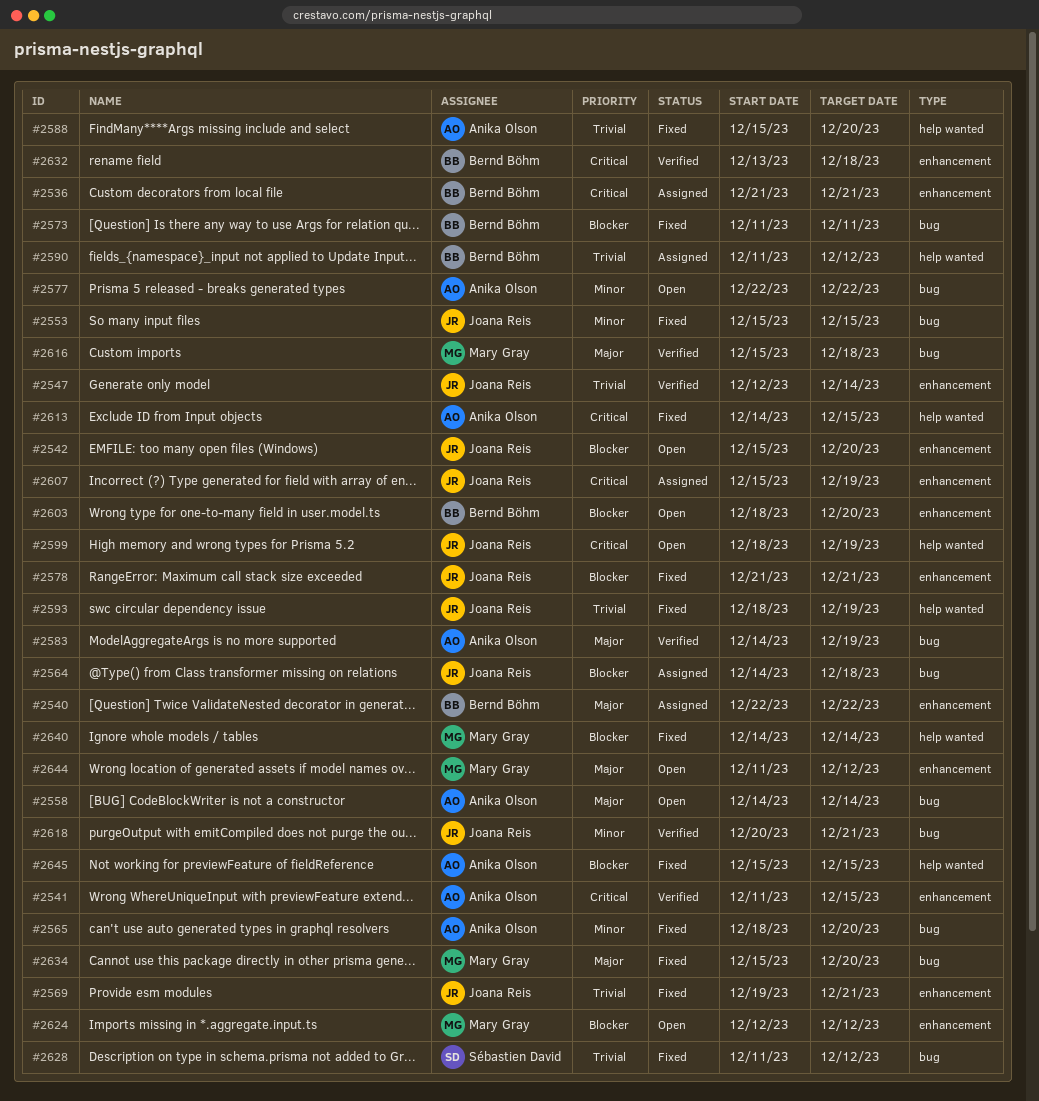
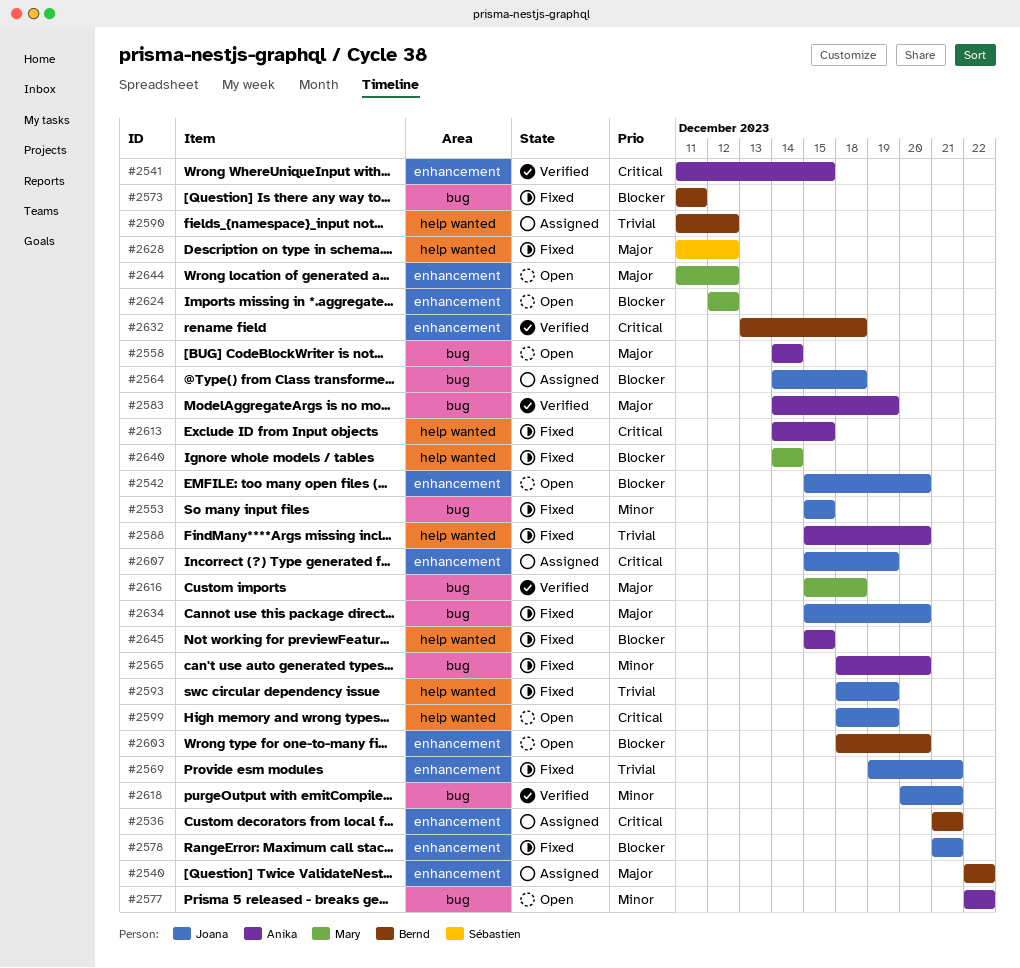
#2547: present -> none
#2628, priority: Trivial -> Major
#2628, label: bug -> help wanted
#2634, owner: Mary Gray -> Joana Reis

